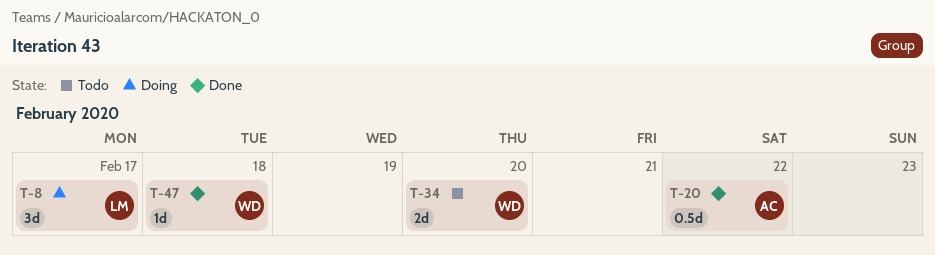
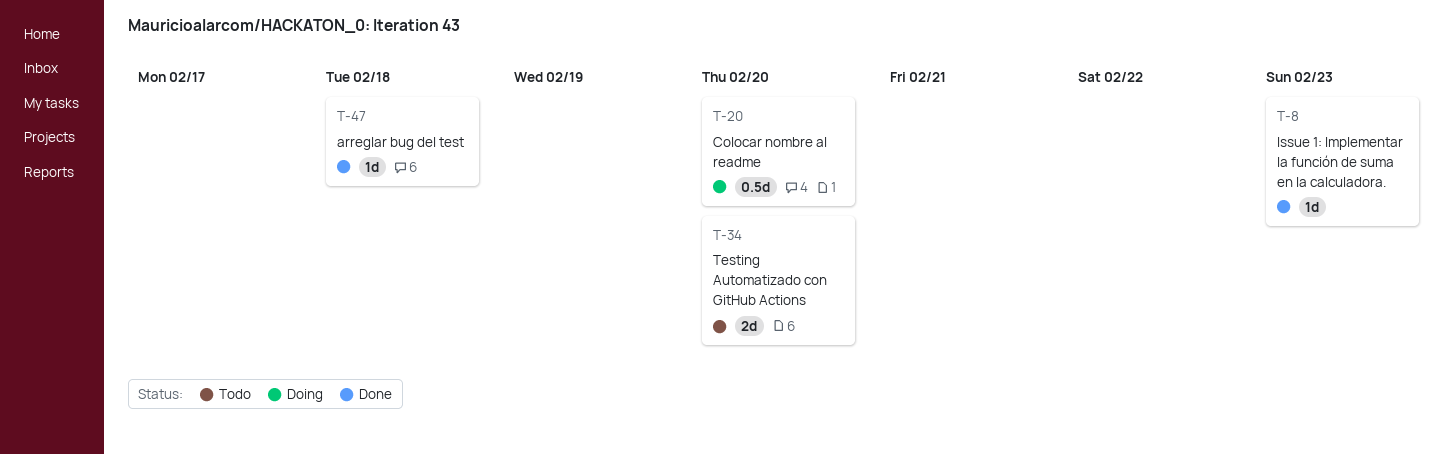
T-8, status: Doing -> Done
T-8, estimate: 3d -> 1d
T-8, due: Feb 17 -> Feb 23
T-20, status: Done -> Doing
T-20, due: Feb 22 -> Feb 20

